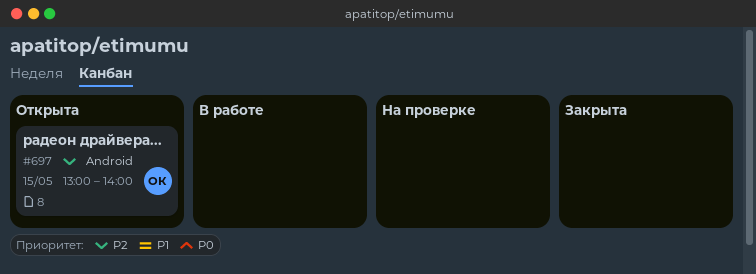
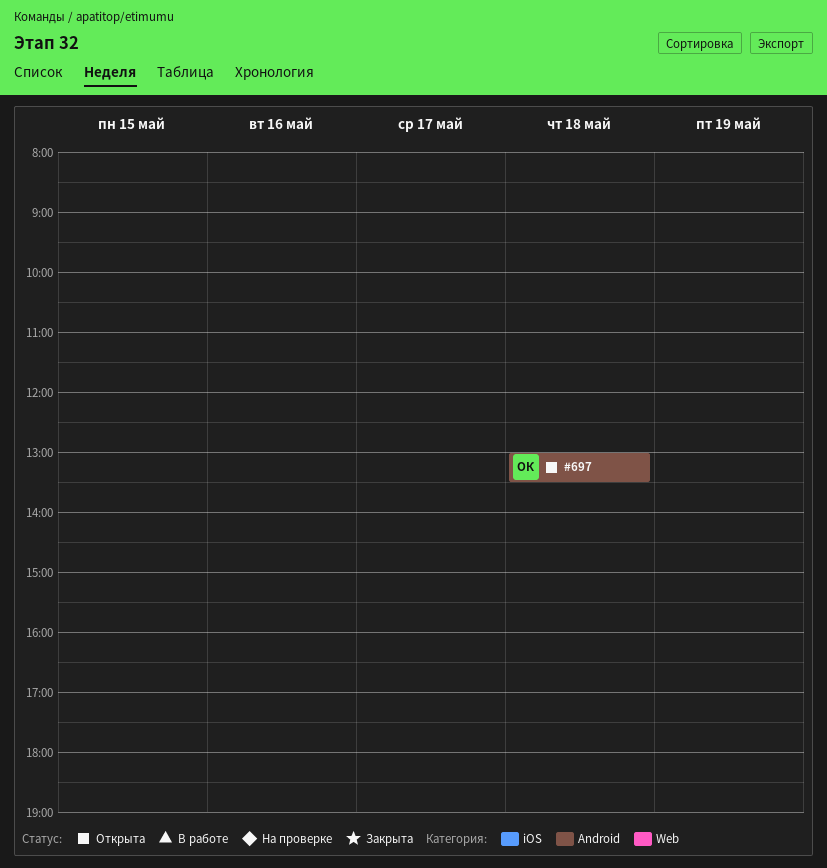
#697, day: May 15 -> May 18
#697, ends: 14:00 -> 13:30

